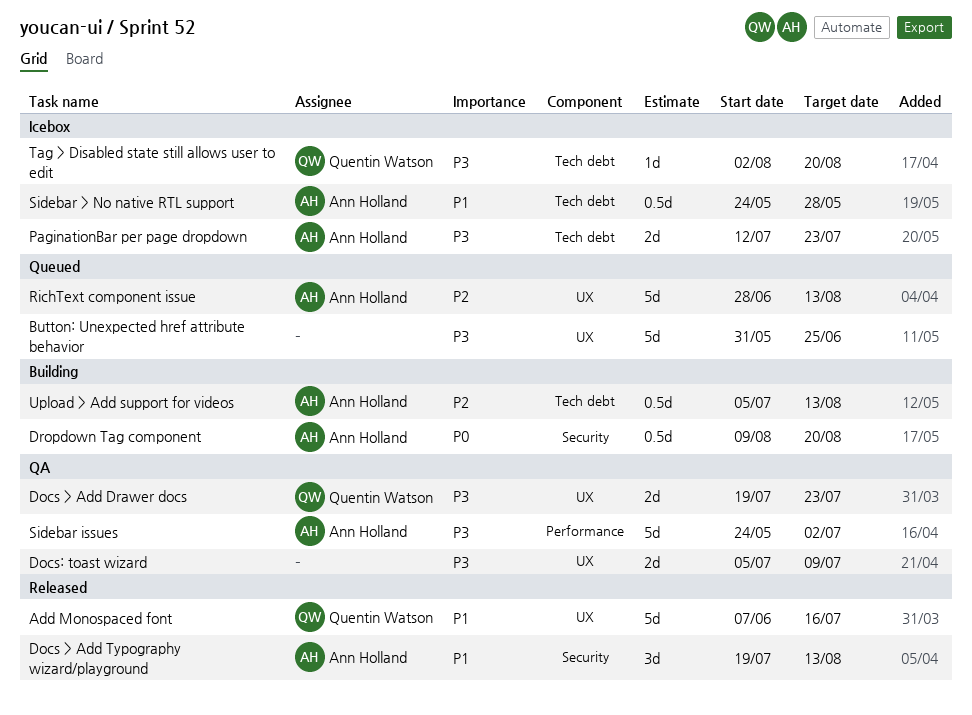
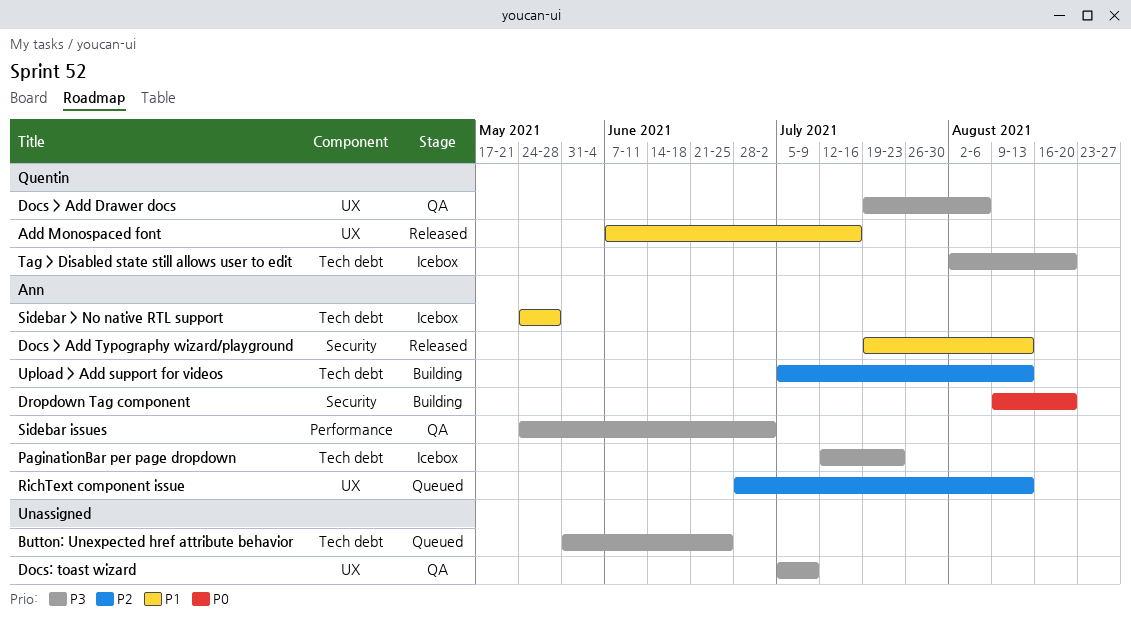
Button: Unexpected href attribute behavior, label: UX -> Tech debt
Docs > Add Drawer docs, due: Jul 23 -> Aug 6

